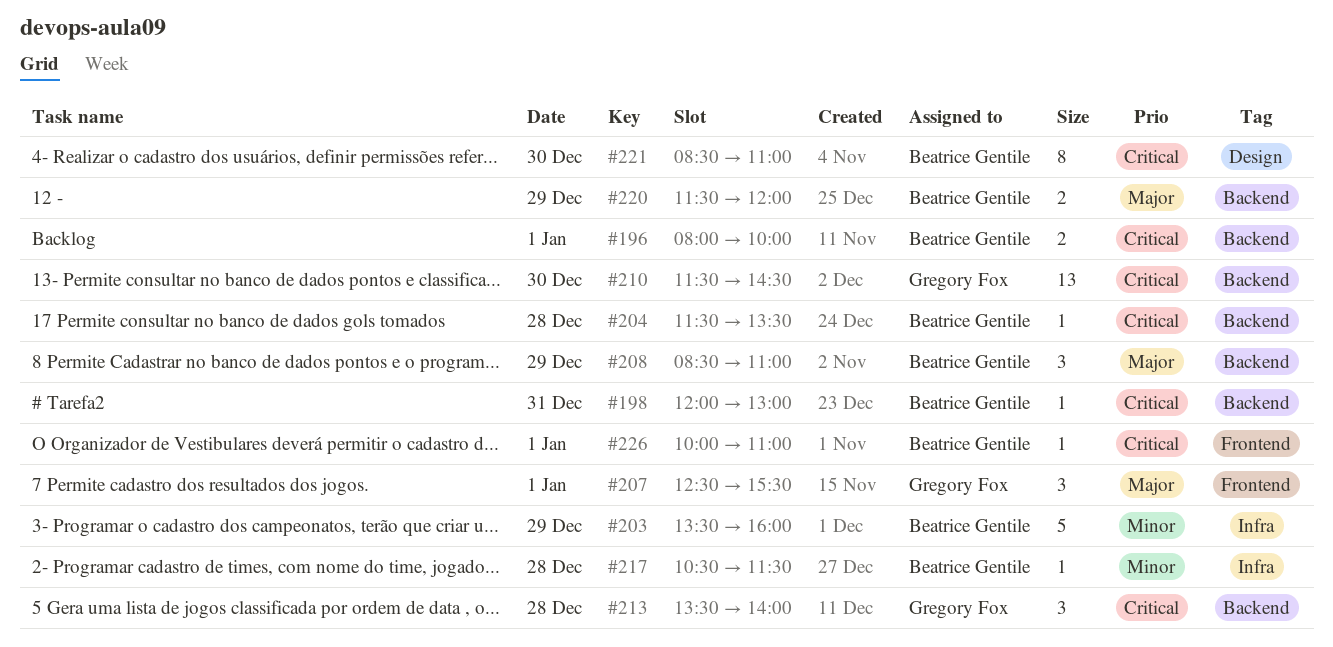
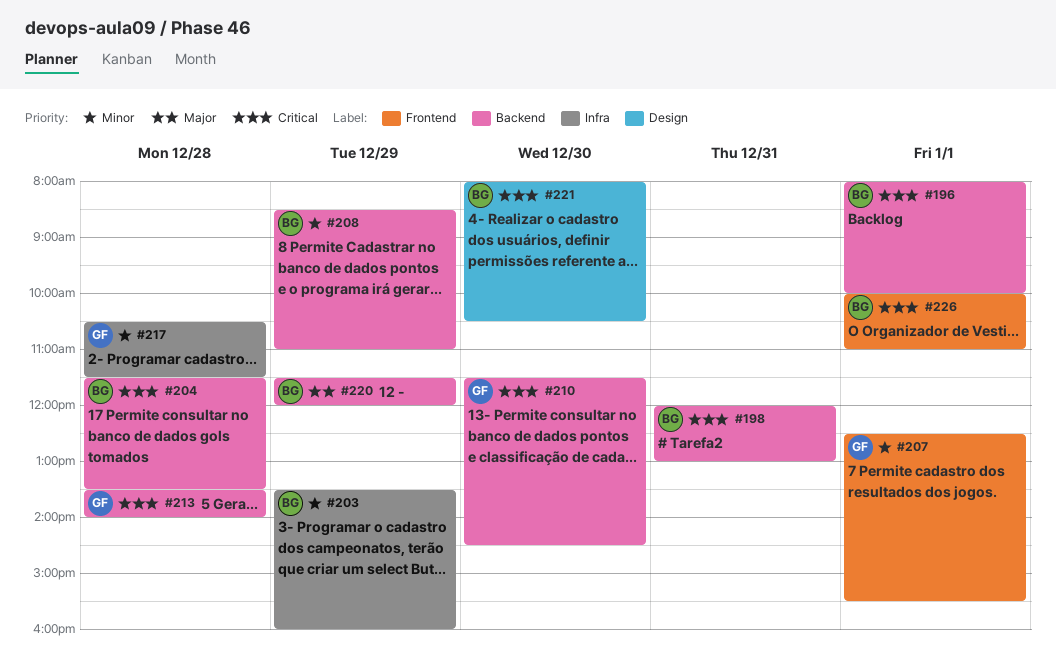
#207, priority: Major -> Minor
#208, priority: Major -> Minor
#217, owner: Beatrice Gentile -> Gregory Fox
#221, begins: 08:30 -> 08:00
#221, ends: 11:00 -> 10:30

